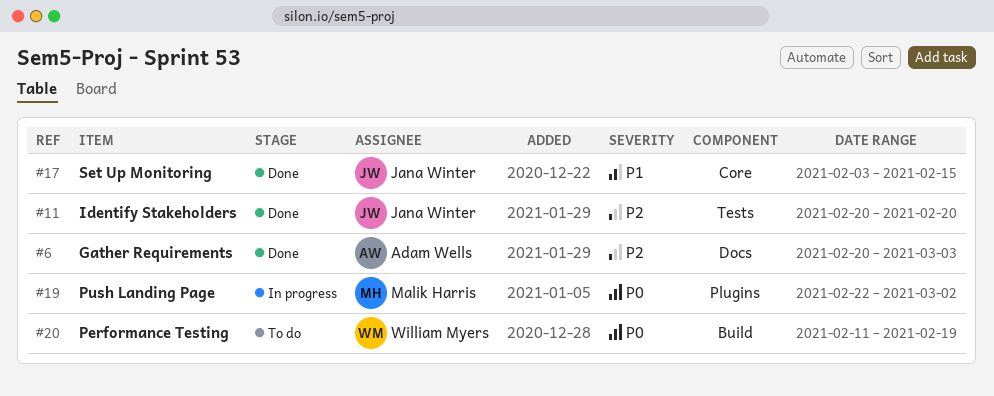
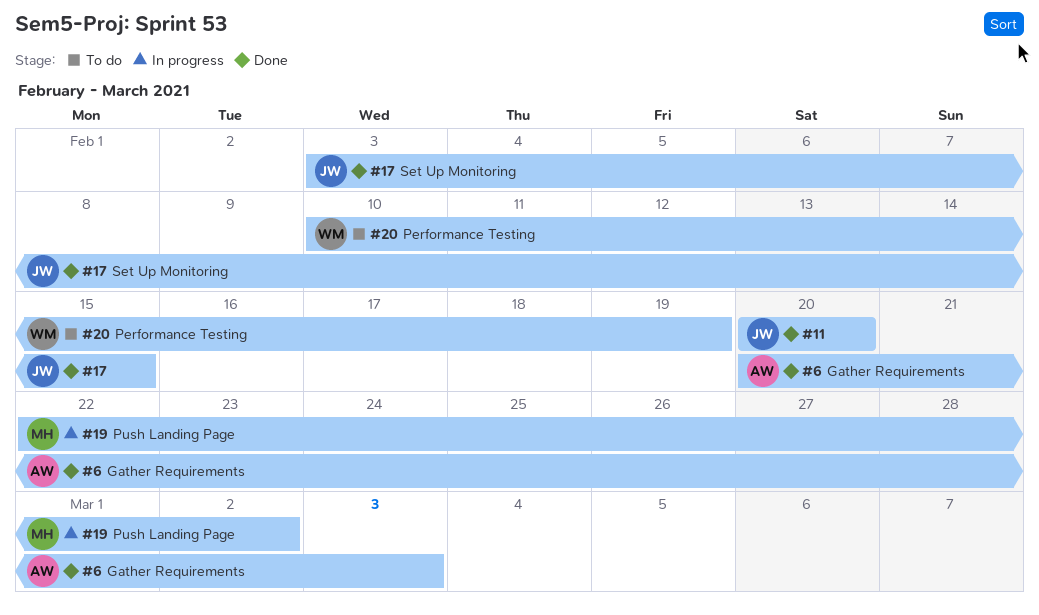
#20, start: Feb 11 -> Feb 10

